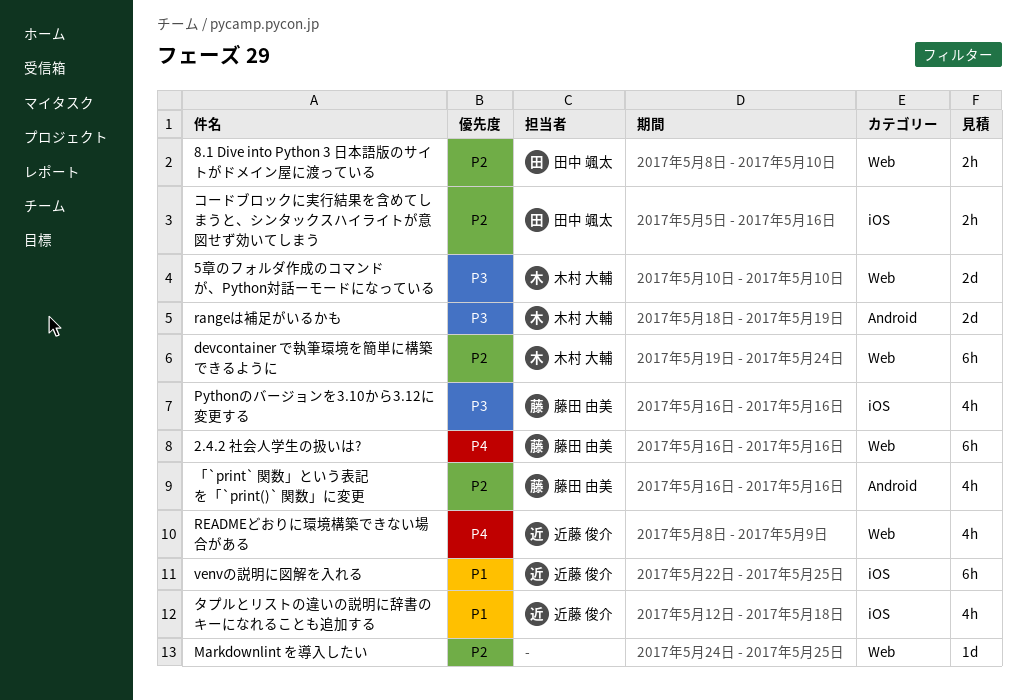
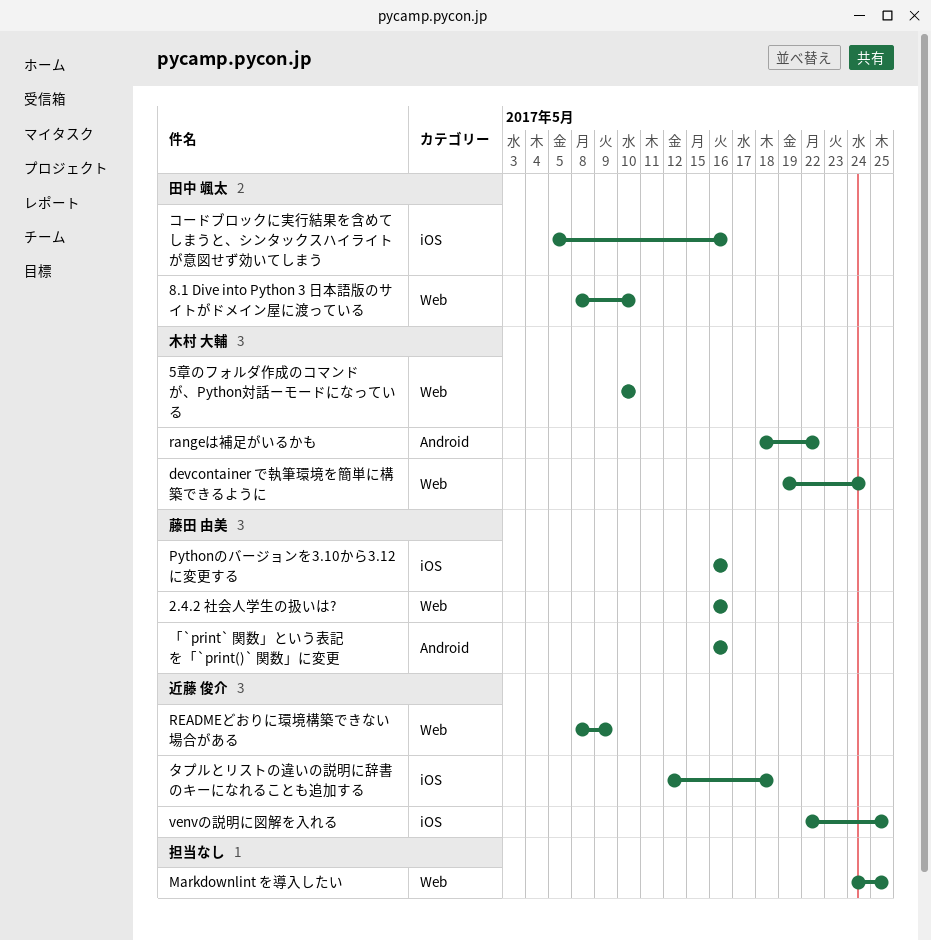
rangeは補足がいるかも, due: May 19 -> May 22

